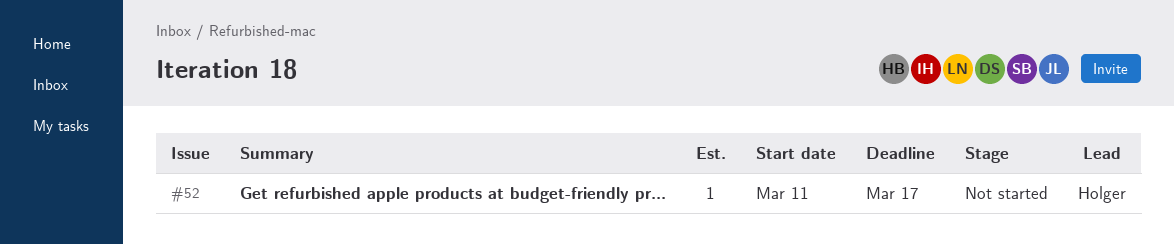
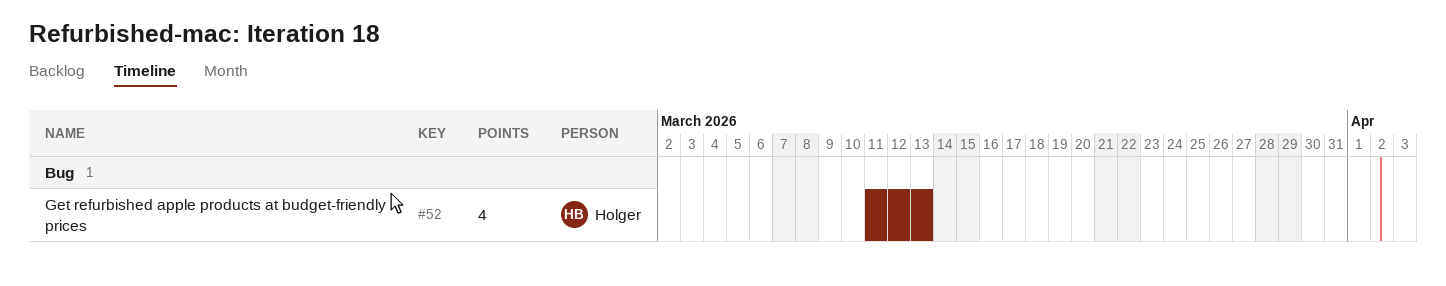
#52, estimate: 1 -> 4
#52, due: Mar 17 -> Mar 13

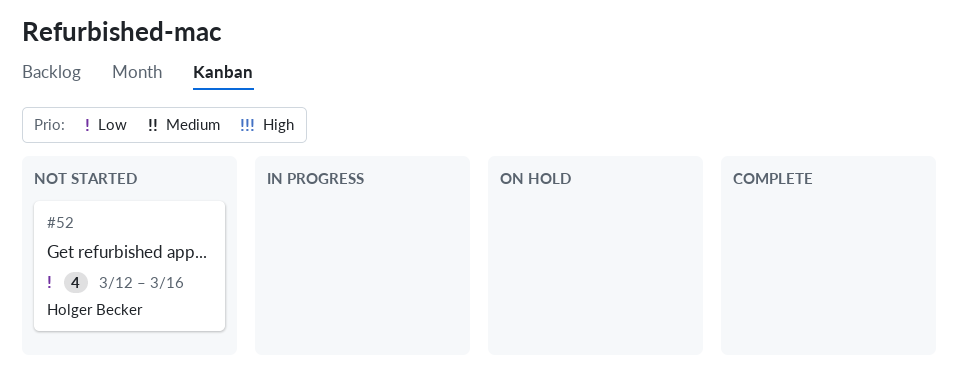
#52, start: Mar 11 -> Mar 12
#52, due: Mar 13 -> Mar 16

